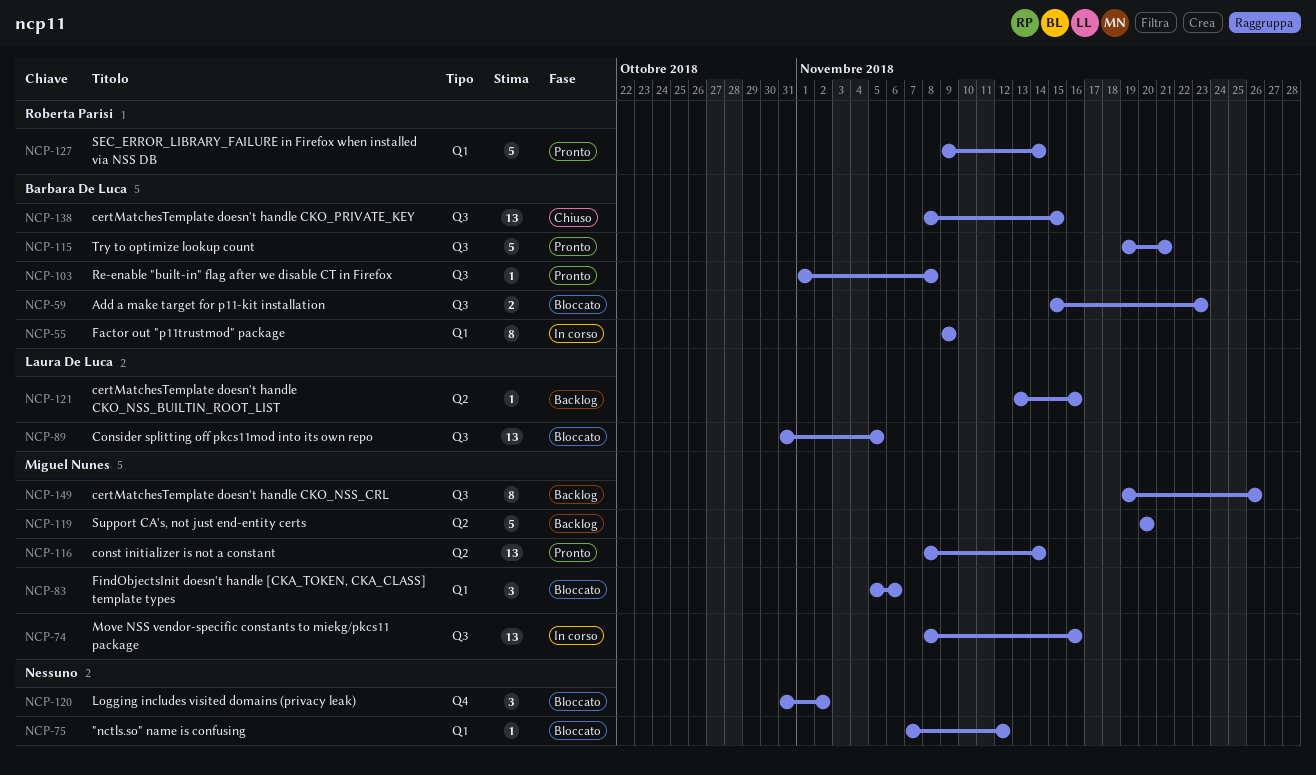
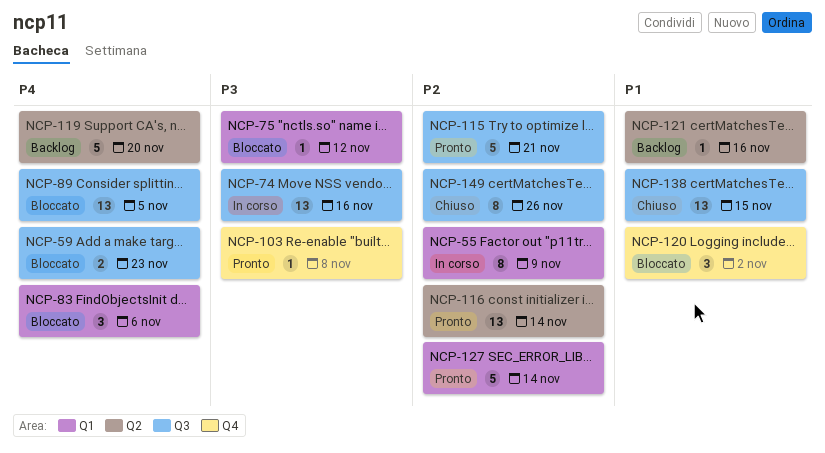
NCP-103, label: Q3 -> Q4
NCP-149, status: Backlog -> Chiuso

